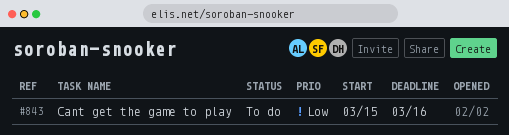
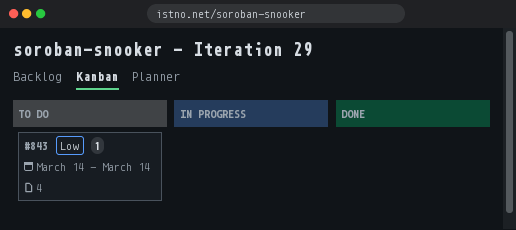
#843, start: Mar 15 -> Mar 14
#843, due: Mar 16 -> Mar 14

